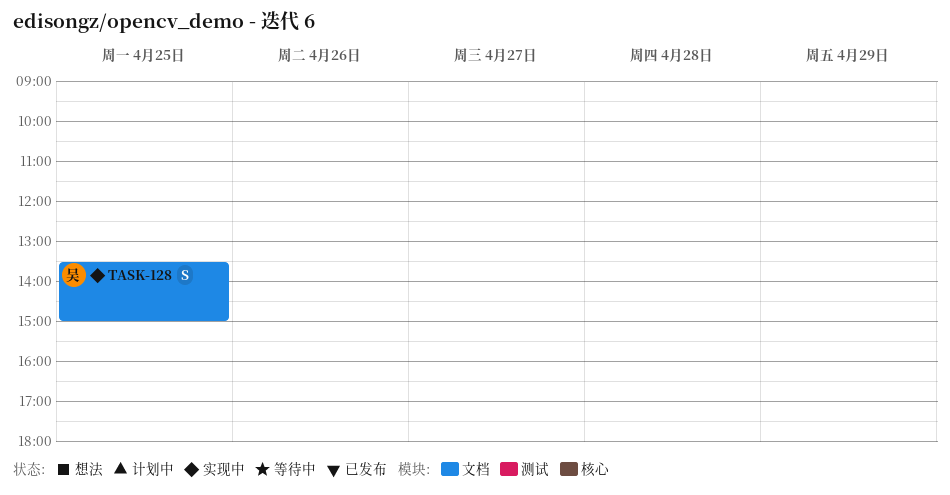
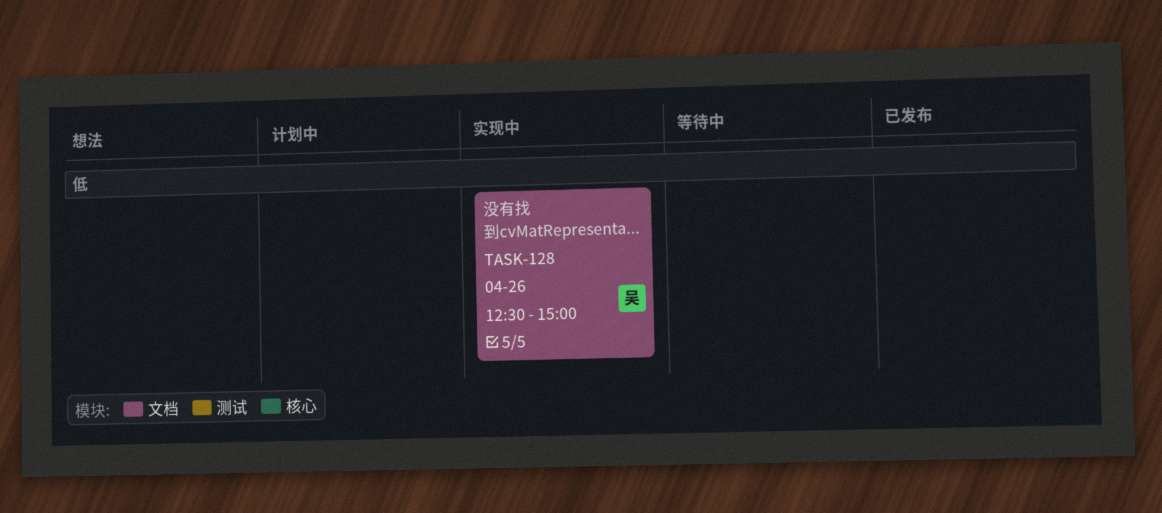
TASK-128, day: Apr 25 -> Apr 26
TASK-128, begins: 13:30 -> 12:30

